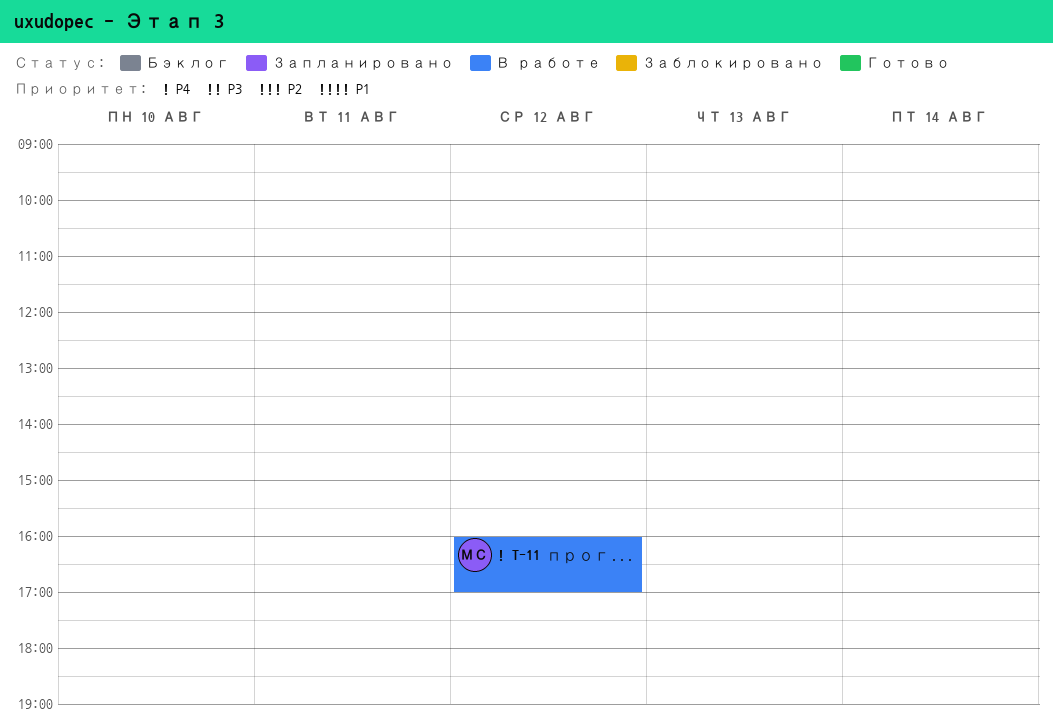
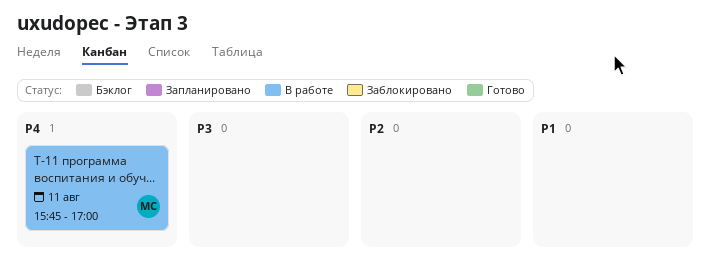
T-11, day: Aug 12 -> Aug 11
T-11, begins: 16:00 -> 15:45

